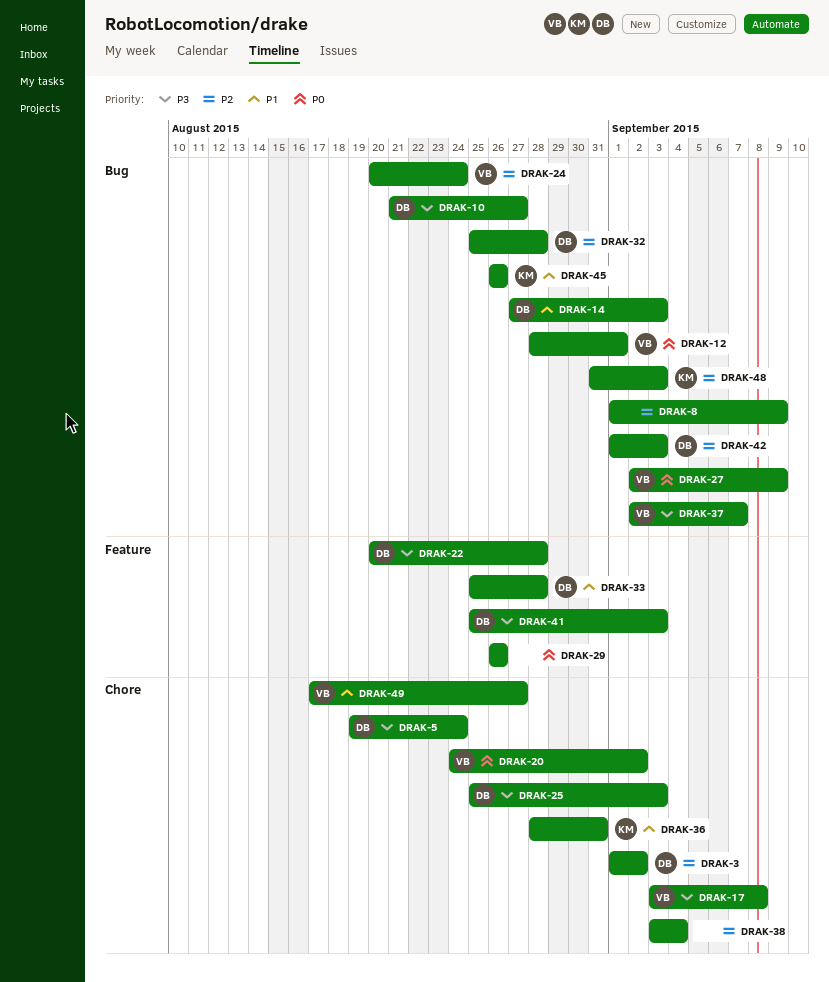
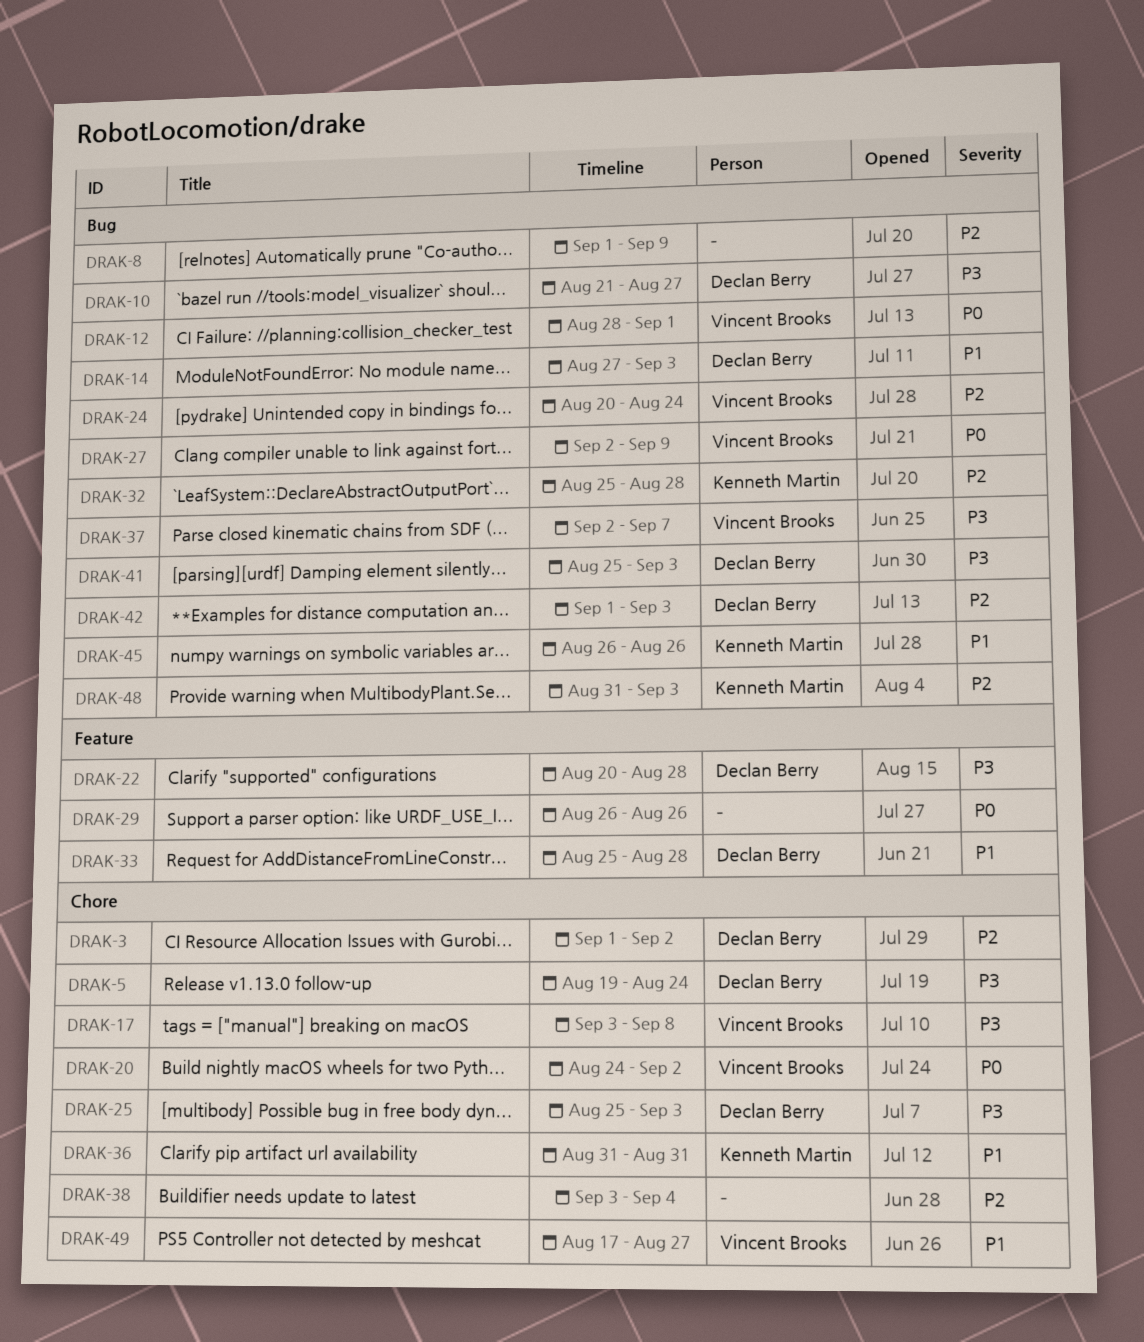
DRAK-32, owner: Declan Berry -> Kenneth Martin
DRAK-36, start: Aug 28 -> Aug 31
DRAK-41, label: Feature -> Bug

